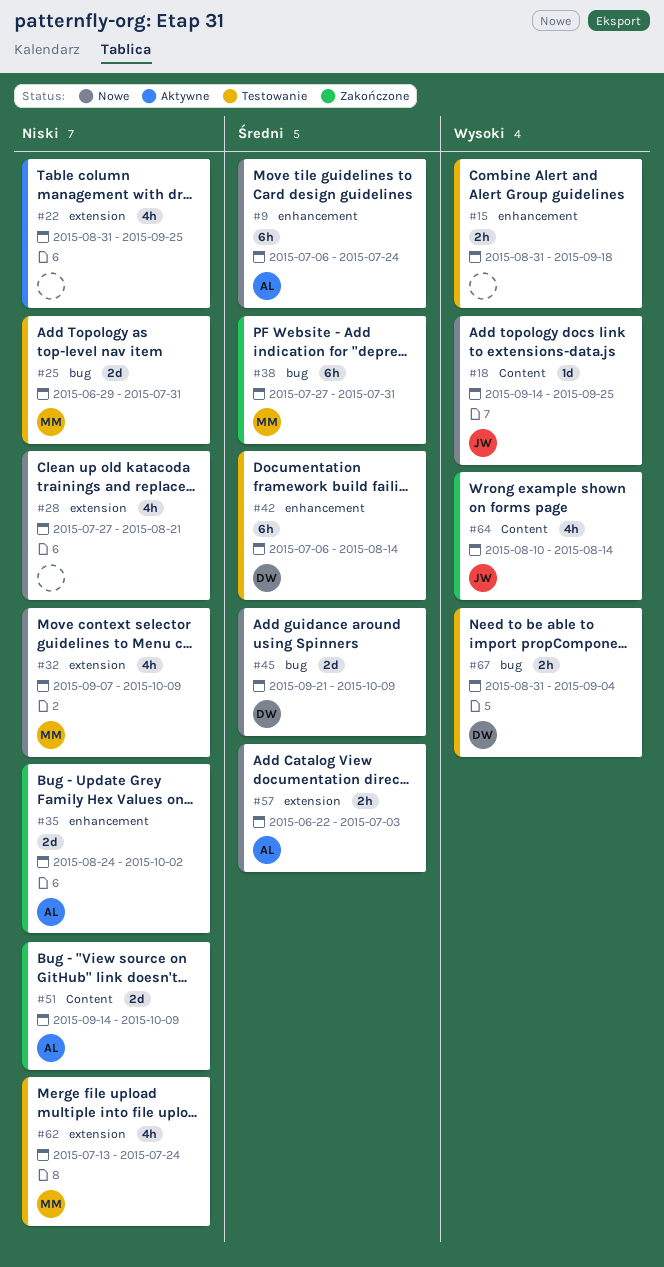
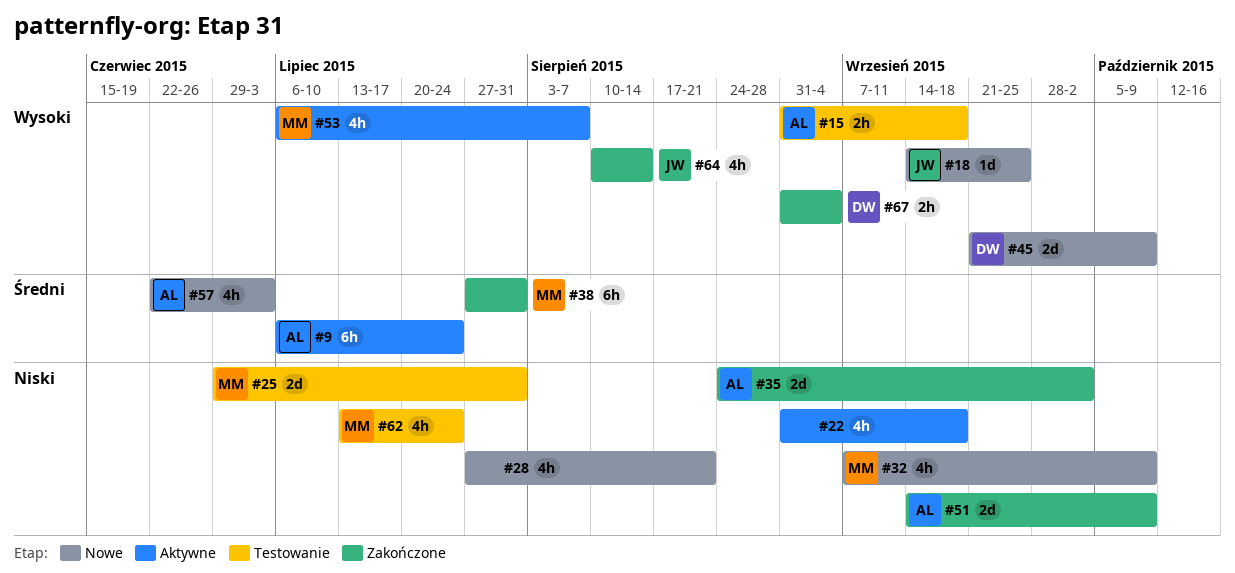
#9, status: Nowe -> Aktywne
#15, owner: none -> AL
#22, due: Sep 25 -> Sep 18
#42: present -> none
#45, priority: Średni -> Wysoki
#53: none -> present
#57, estimate: 2h -> 4h
#67, status: Testowanie -> Zakończone

